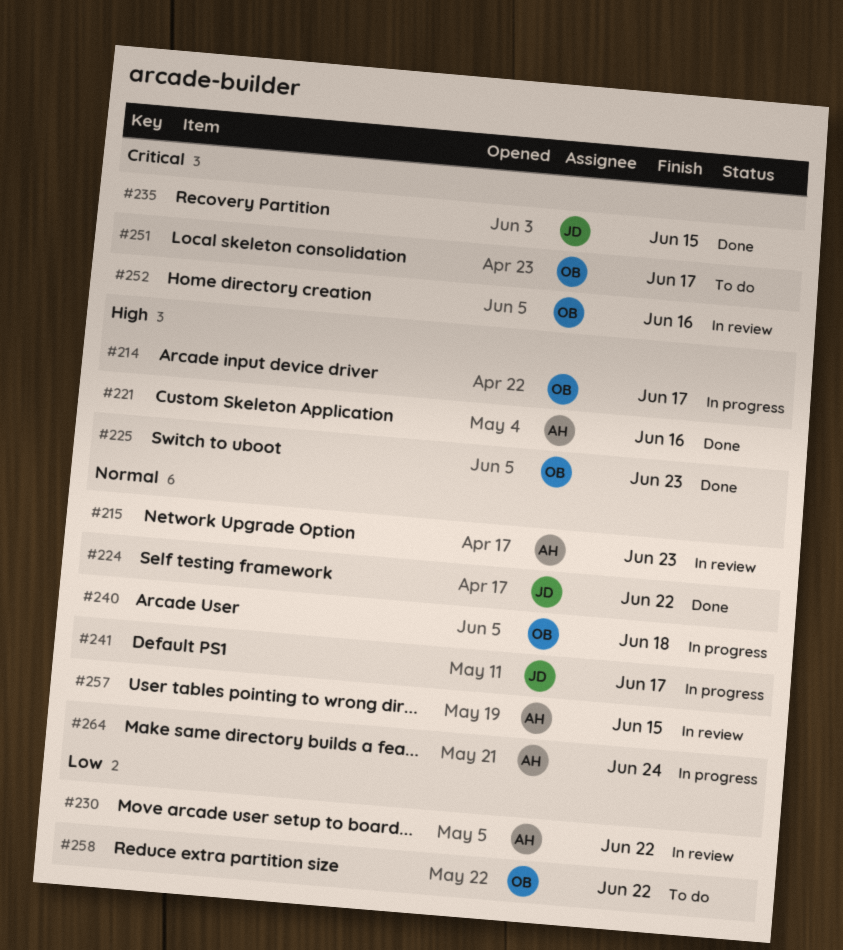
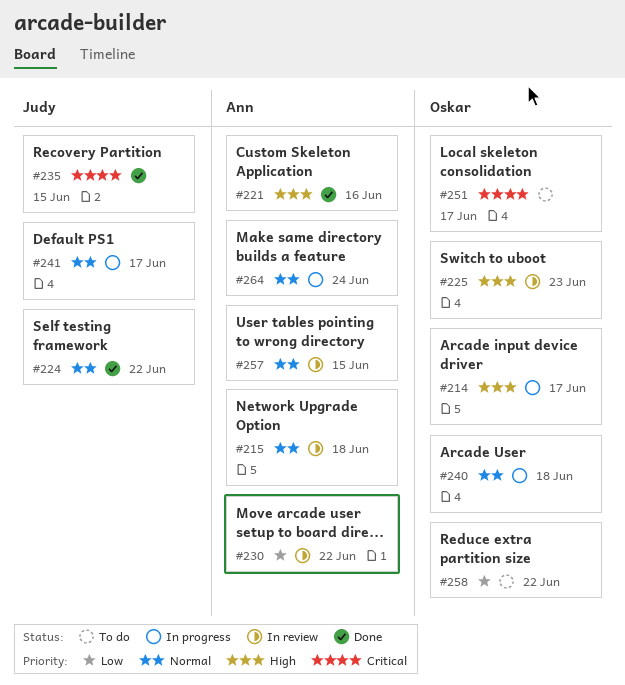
#215, due: Jun 23 -> Jun 18
#225, status: Done -> In review
#252: present -> none

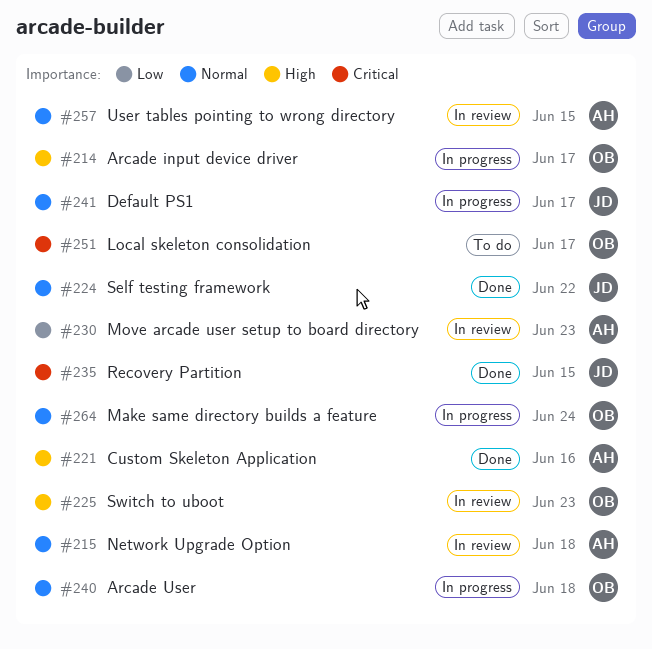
#230, due: Jun 22 -> Jun 23
#258: present -> none
#264, owner: Ann -> Oskar

